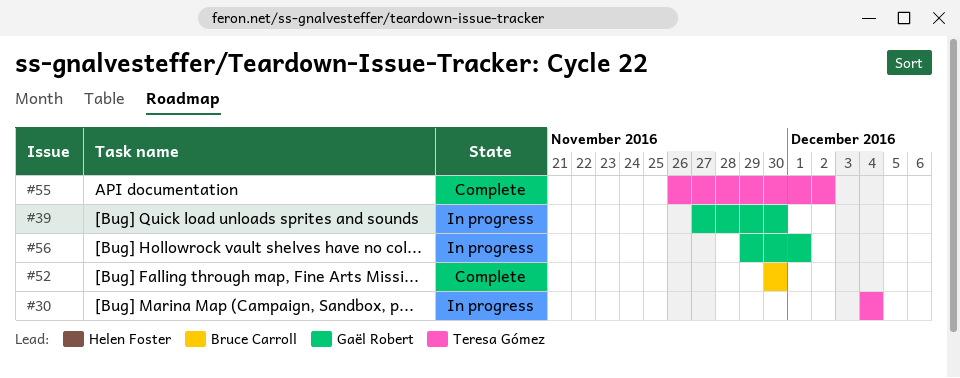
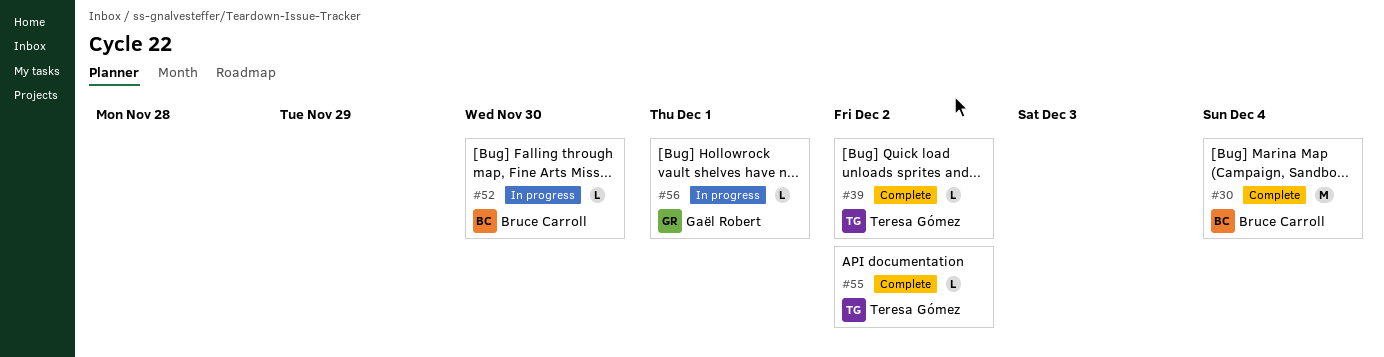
#30, status: In progress -> Complete
#30, owner: Teresa Gómez -> Bruce Carroll
#39, status: In progress -> Complete
#39, owner: Gaël Robert -> Teresa Gómez
#39, due: Nov 30 -> Dec 2
#52, status: Complete -> In progress

